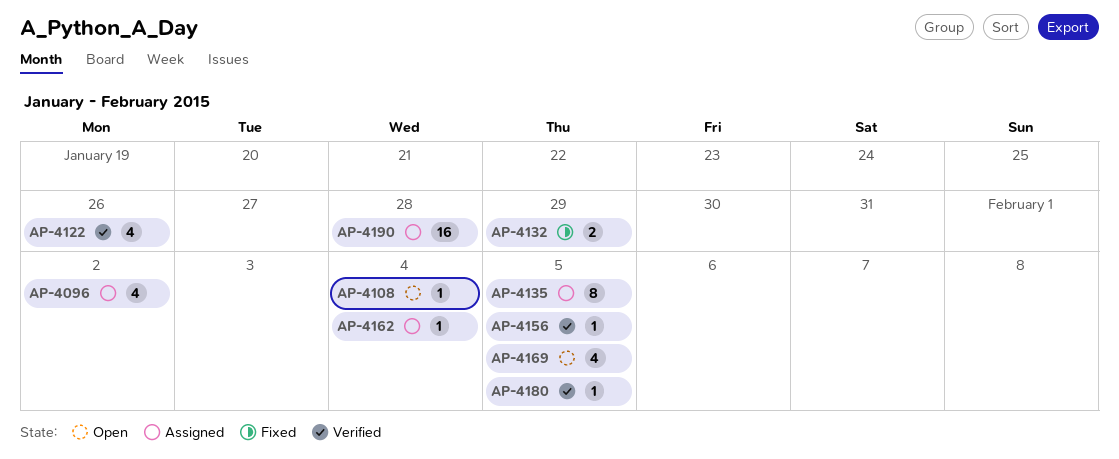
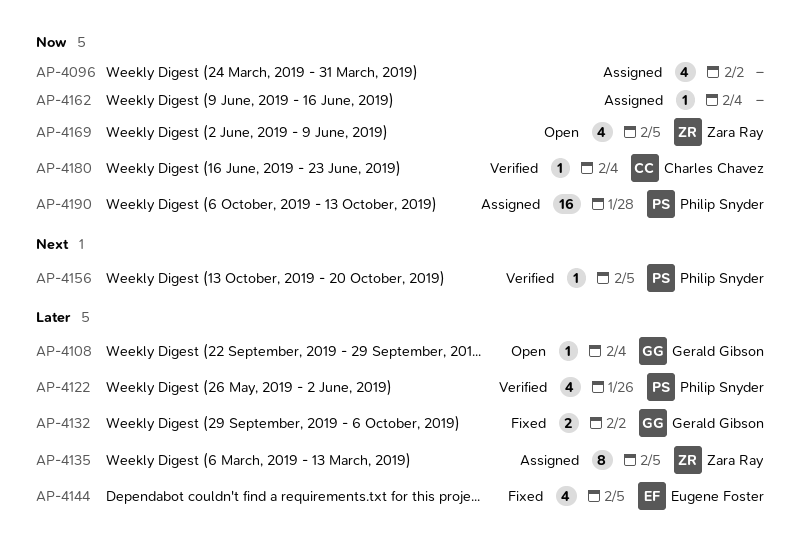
AP-4132, due: Jan 29 -> Feb 2
AP-4144: none -> present
AP-4180, due: Feb 5 -> Feb 4

